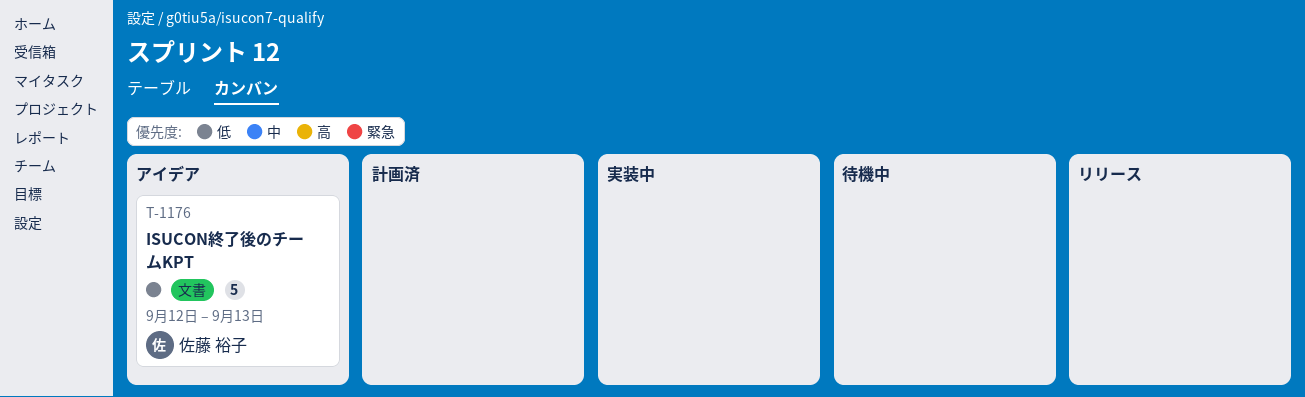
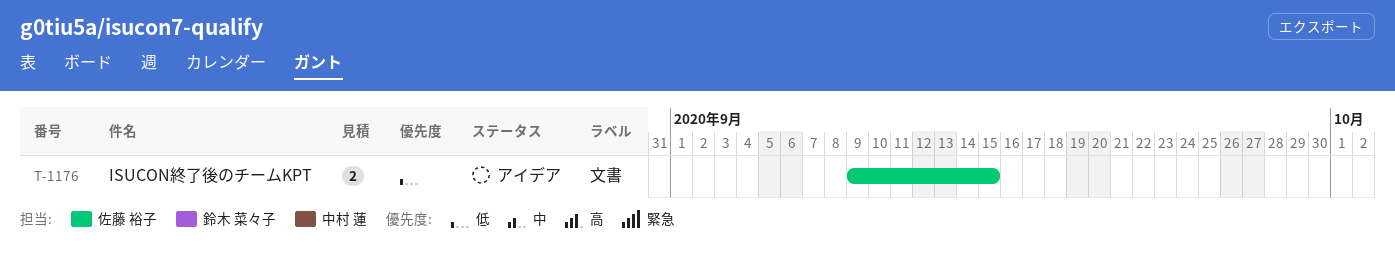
T-1176, estimate: 5 -> 2
T-1176, start: Sep 12 -> Sep 9
T-1176, due: Sep 13 -> Sep 15

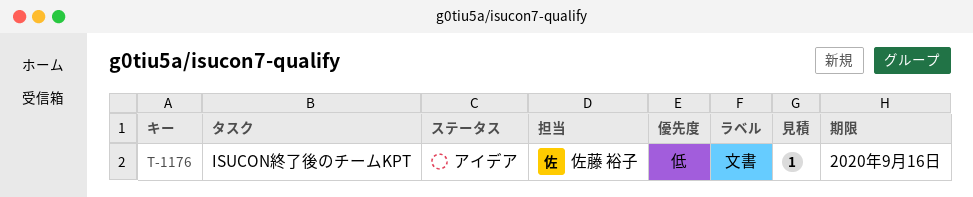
T-1176, estimate: 2 -> 1
T-1176, due: Sep 15 -> Sep 16

